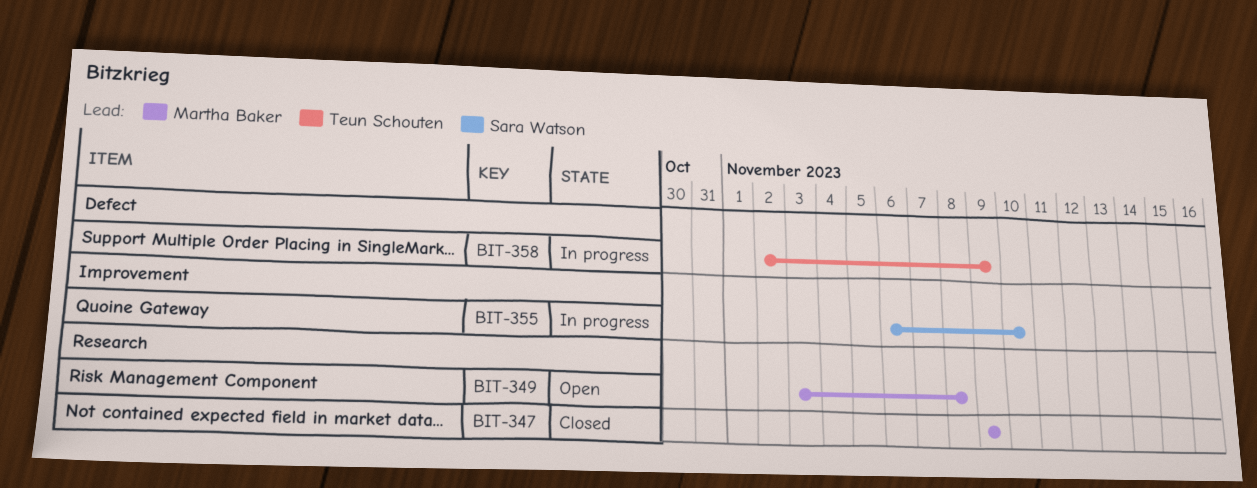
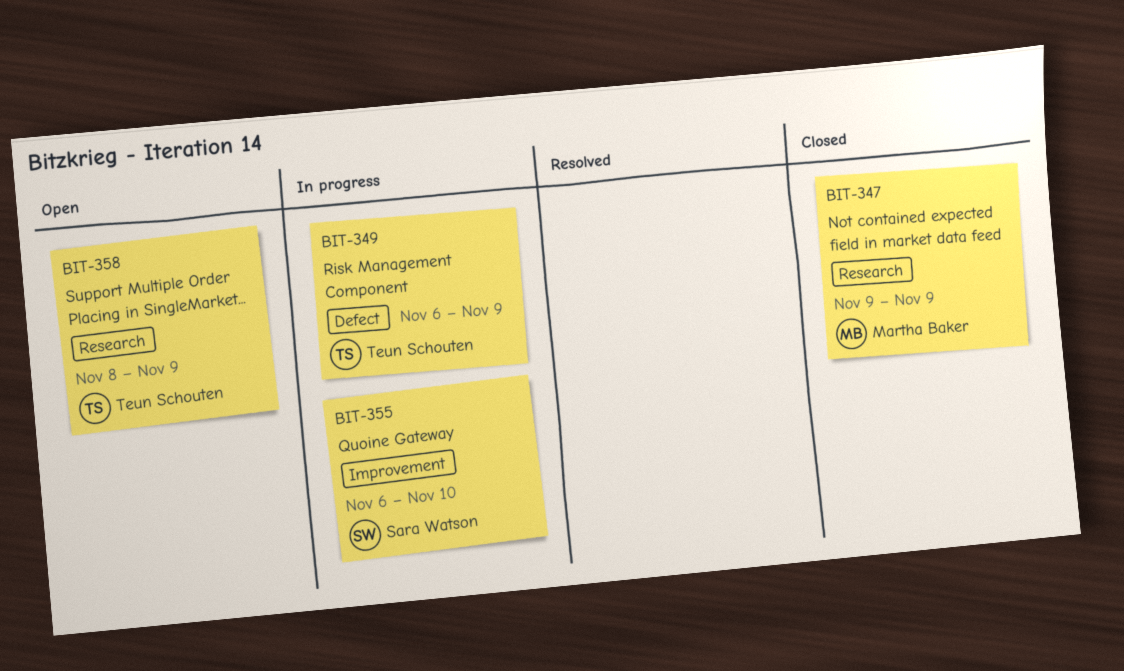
BIT-349, status: Open -> In progress
BIT-349, owner: Martha Baker -> Teun Schouten
BIT-349, label: Research -> Defect
BIT-349, start: Nov 3 -> Nov 6
BIT-349, due: Nov 8 -> Nov 9
BIT-358, status: In progress -> Open
BIT-358, label: Defect -> Research
BIT-358, start: Nov 2 -> Nov 8

